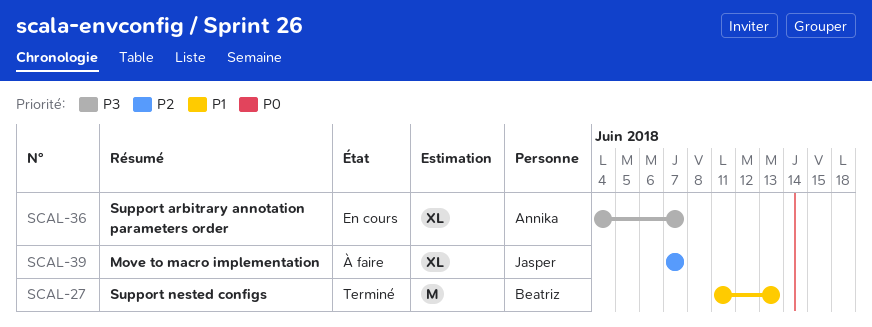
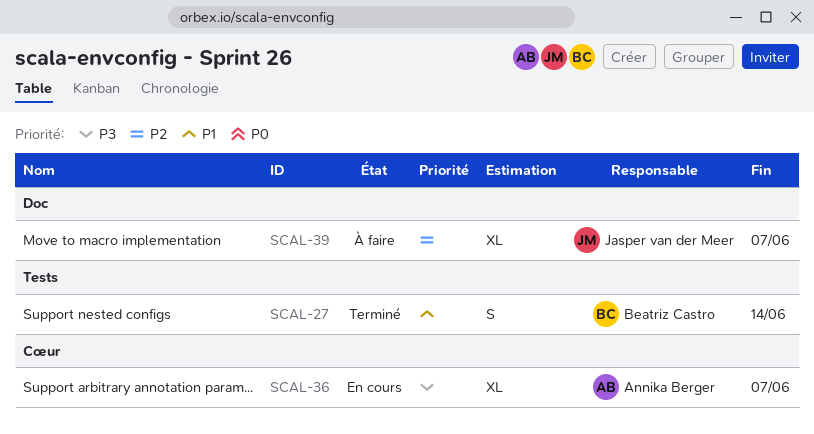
SCAL-27, estimate: M -> S
SCAL-27, due: Jun 13 -> Jun 14

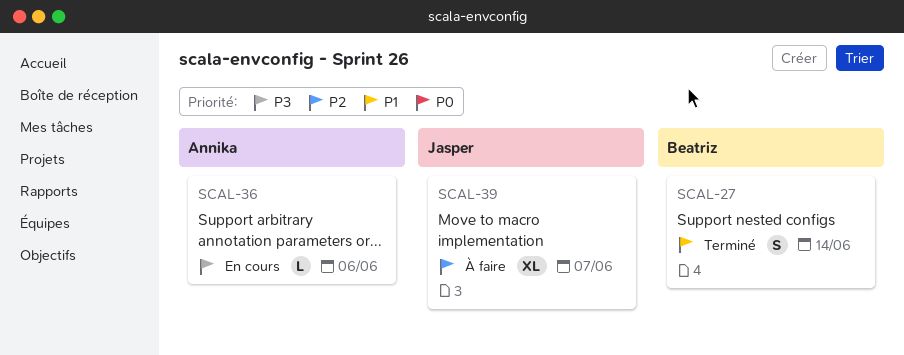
SCAL-36, estimate: XL -> L
SCAL-36, due: Jun 7 -> Jun 6

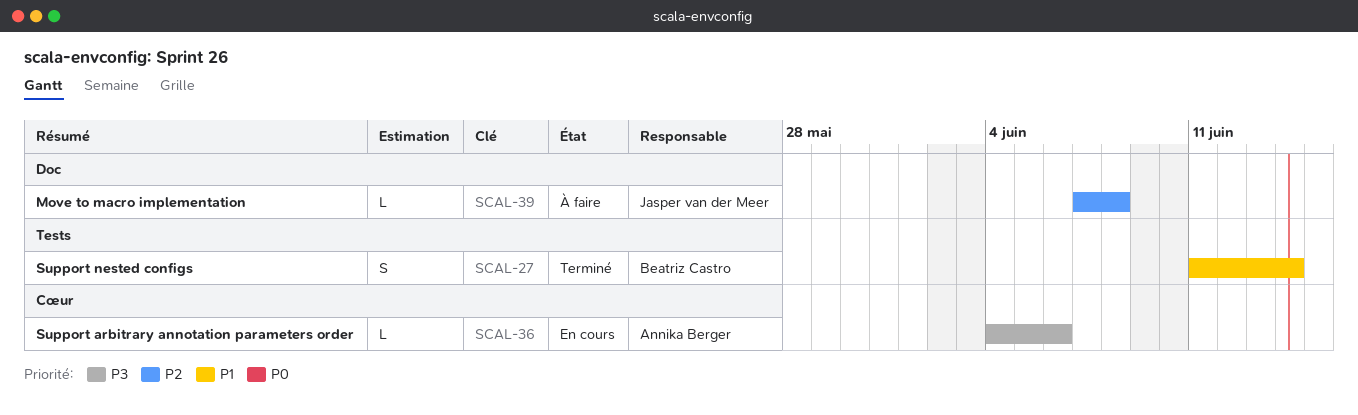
SCAL-39, estimate: XL -> L
SCAL-39, due: Jun 7 -> Jun 8

